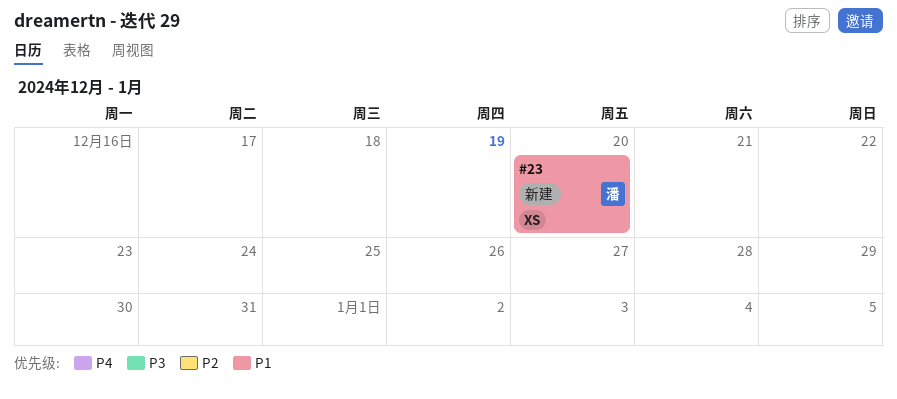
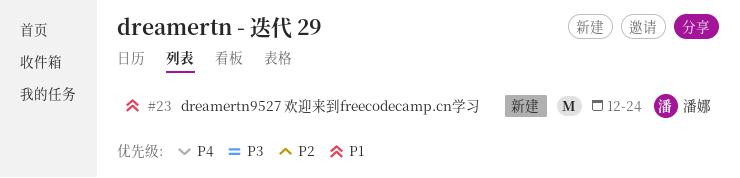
#23, estimate: XS -> M
#23, due: Dec 20 -> Dec 24

